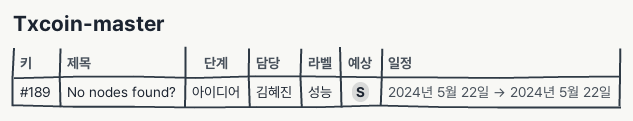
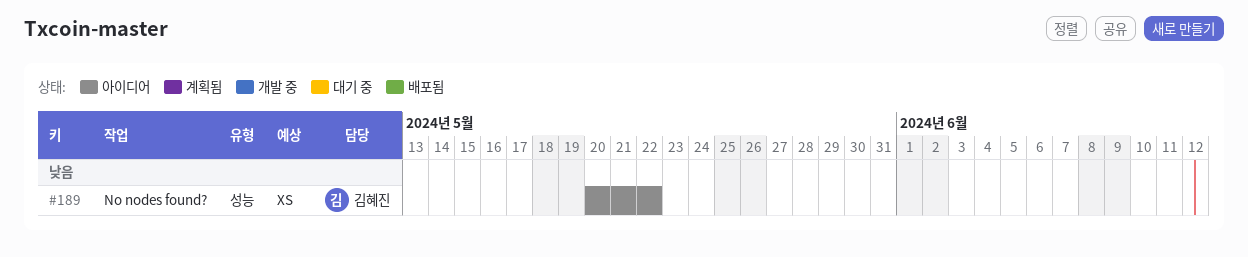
#189, estimate: S -> XS
#189, start: May 22 -> May 20

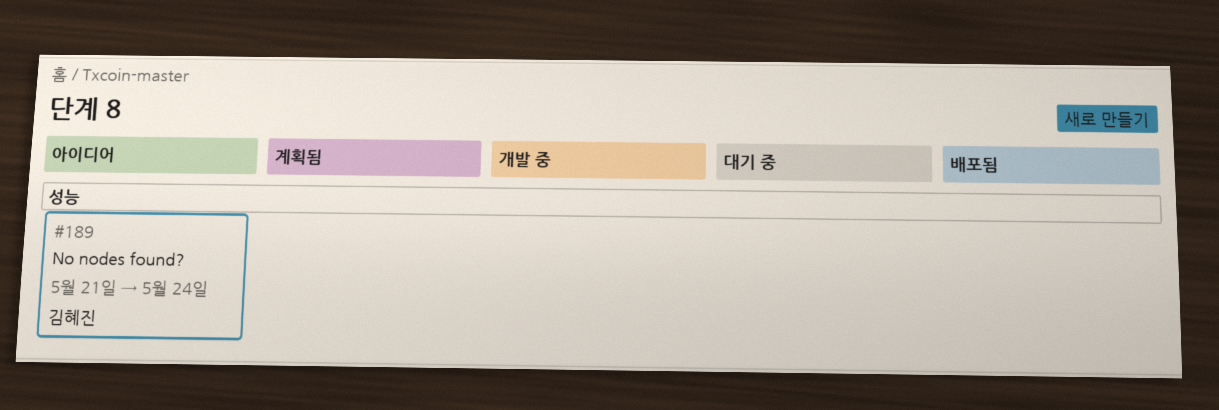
#189, start: May 20 -> May 21
#189, due: May 22 -> May 24

